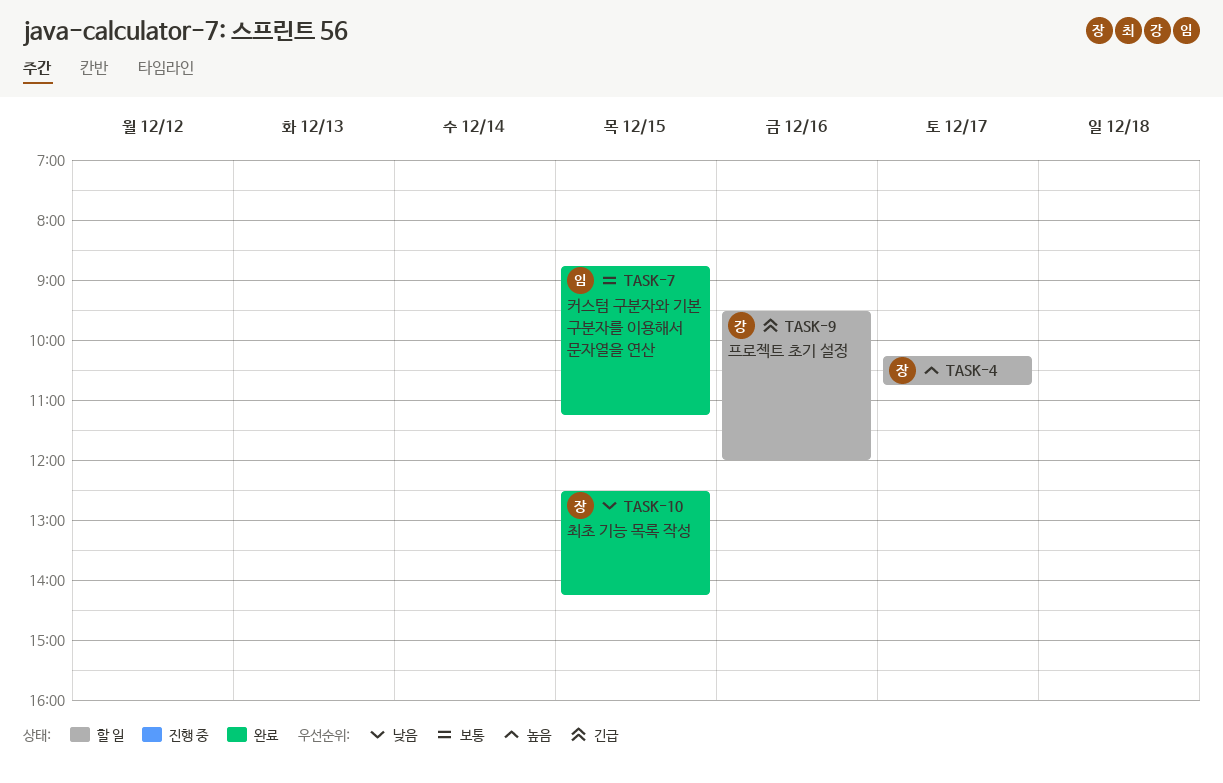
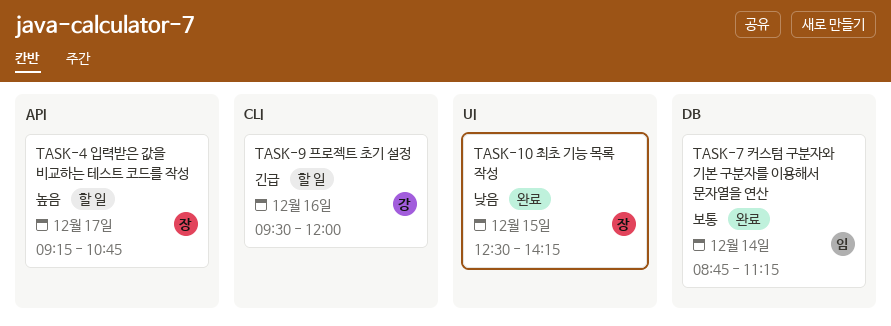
TASK-4, begins: 10:15 -> 09:15
TASK-7, day: Dec 15 -> Dec 14

